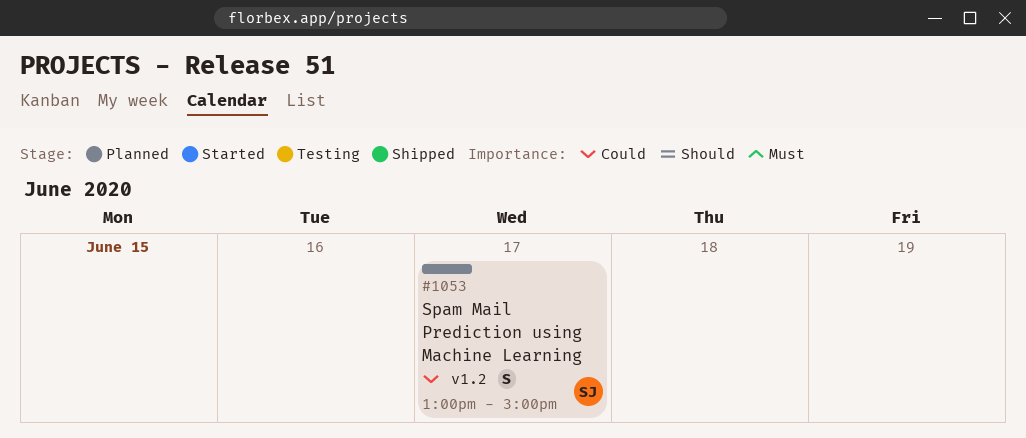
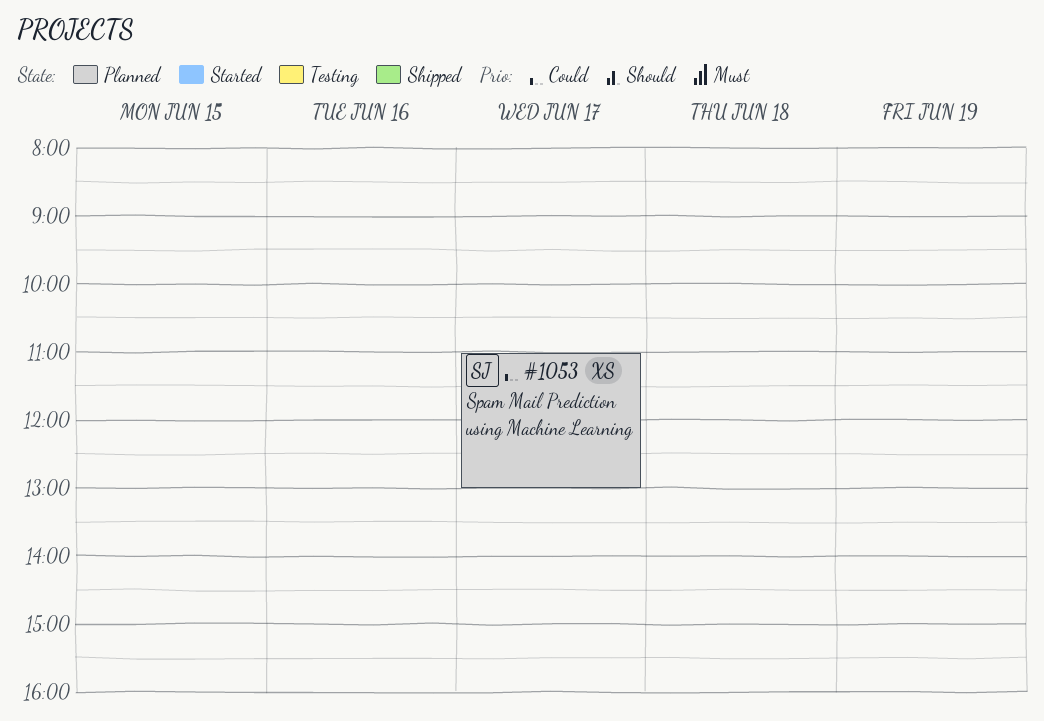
#1053, estimate: S -> XS
#1053, begins: 13:00 -> 11:00
#1053, ends: 15:00 -> 13:00

